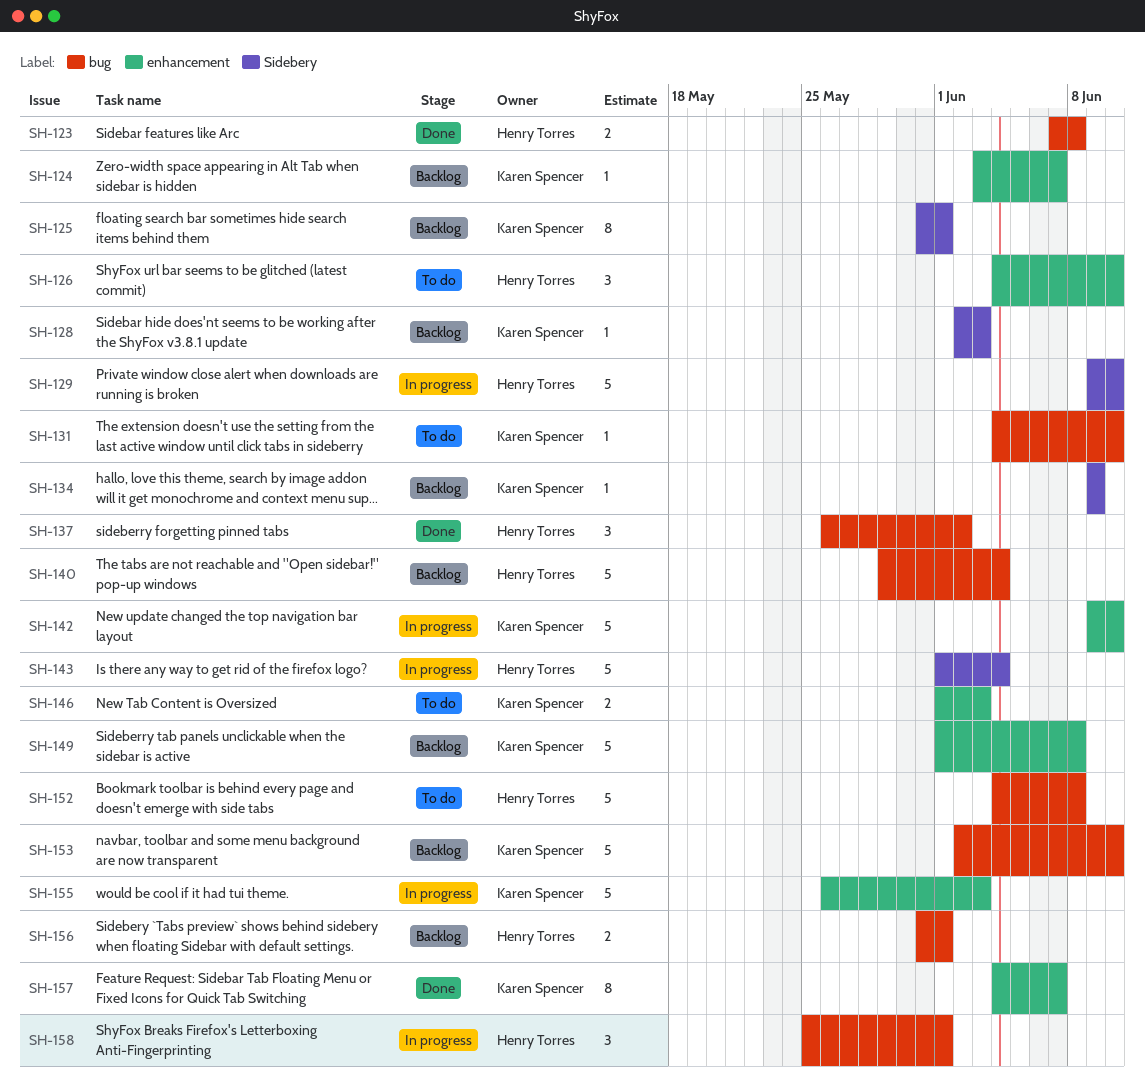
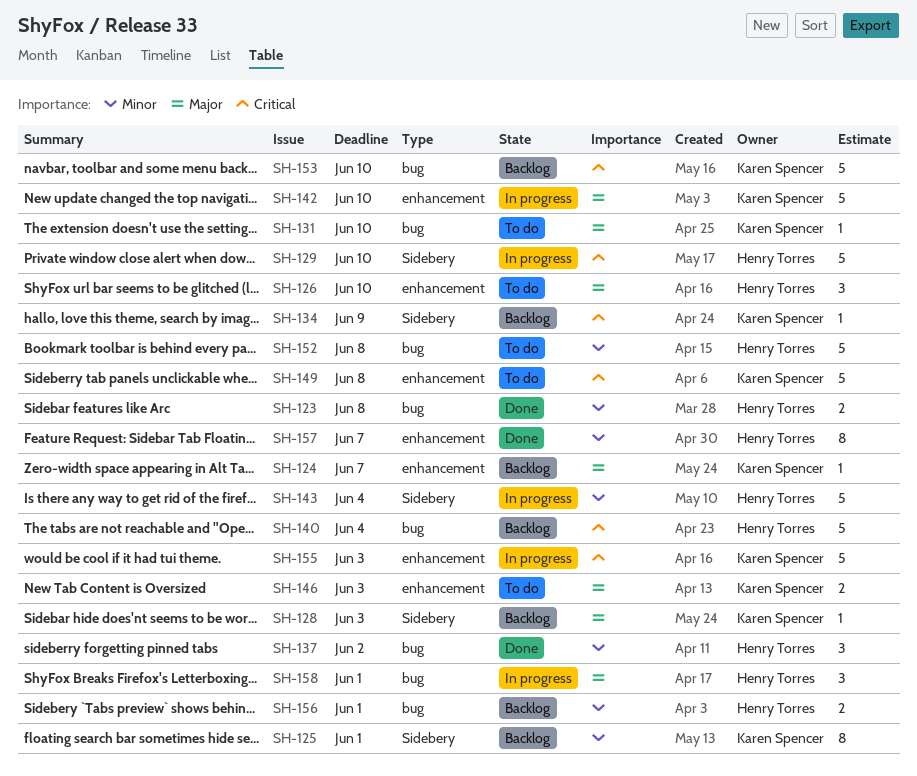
SH-149, status: Backlog -> To do
SH-157, owner: Karen Spencer -> Henry Torres

